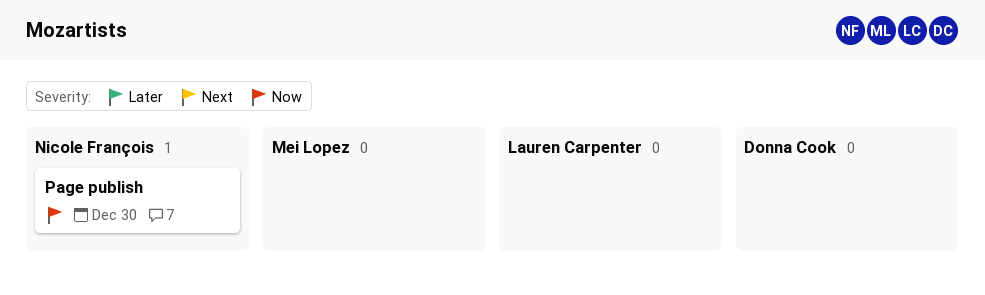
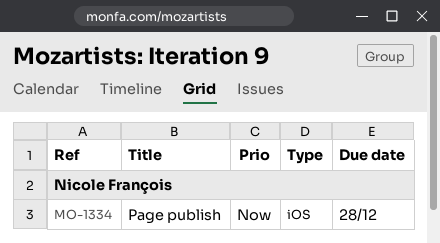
Page publish, due: Dec 30 -> Dec 28

